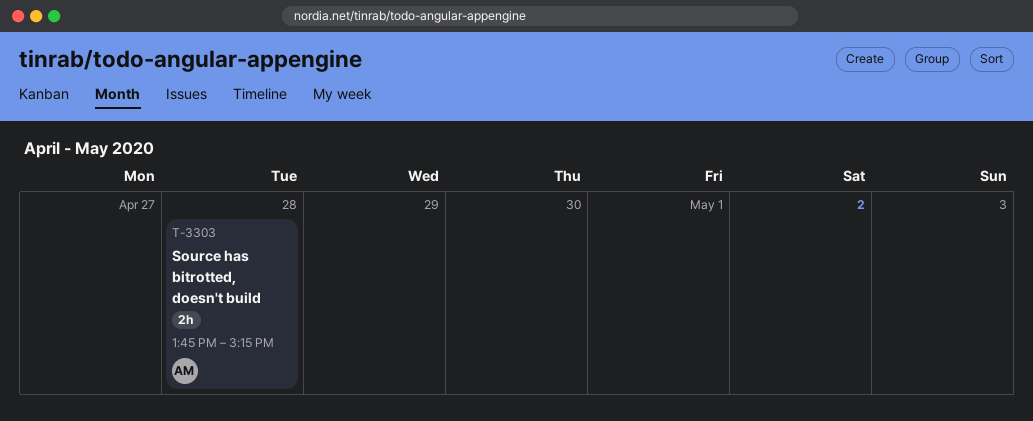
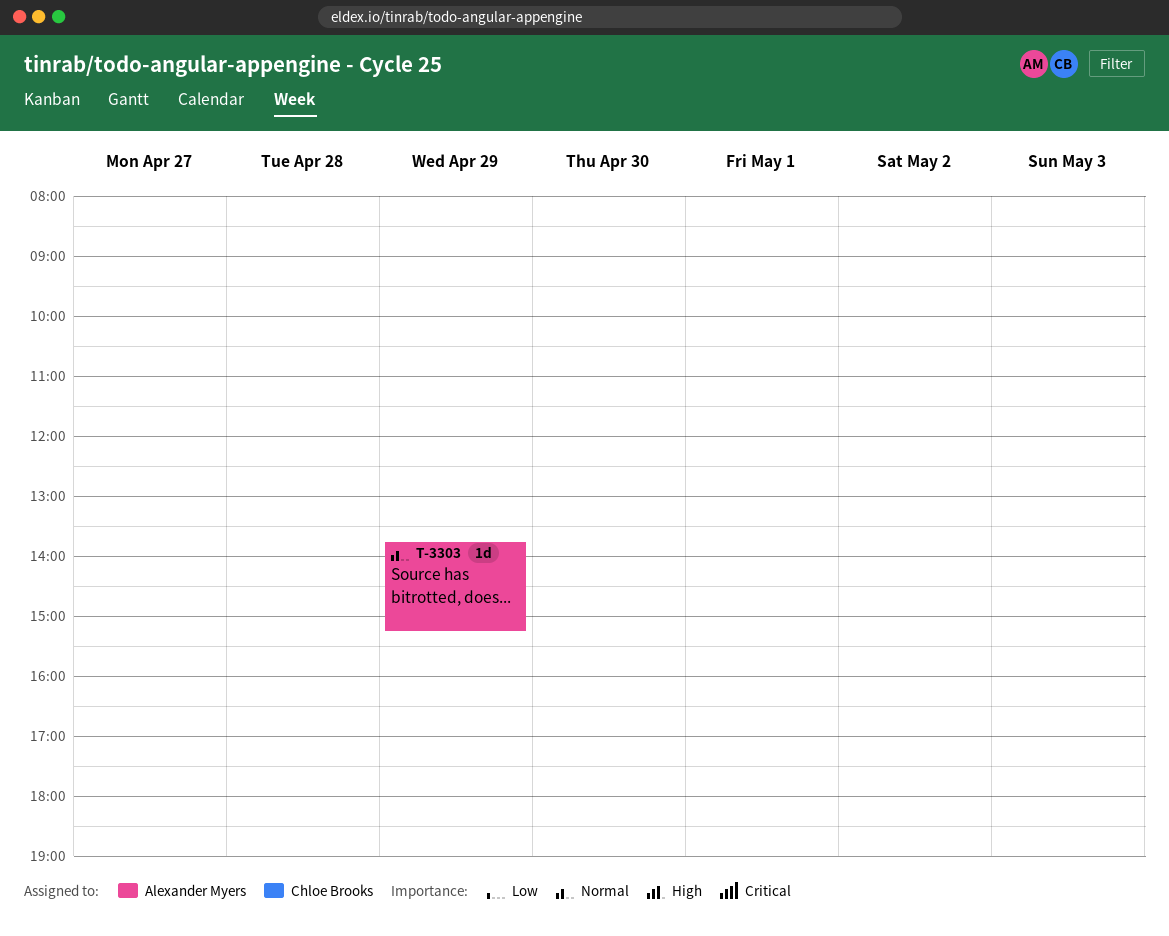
T-3303, estimate: 2h -> 1d
T-3303, day: Apr 28 -> Apr 29

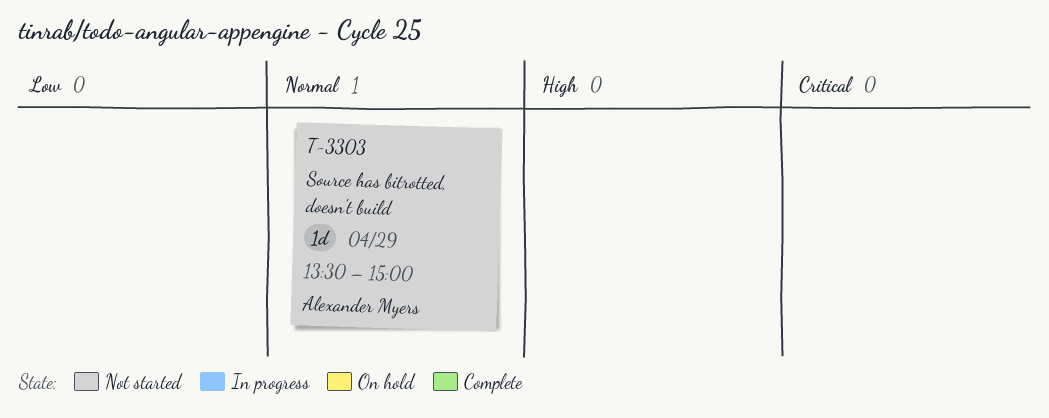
T-3303, begins: 13:45 -> 13:30
T-3303, ends: 15:15 -> 15:00

